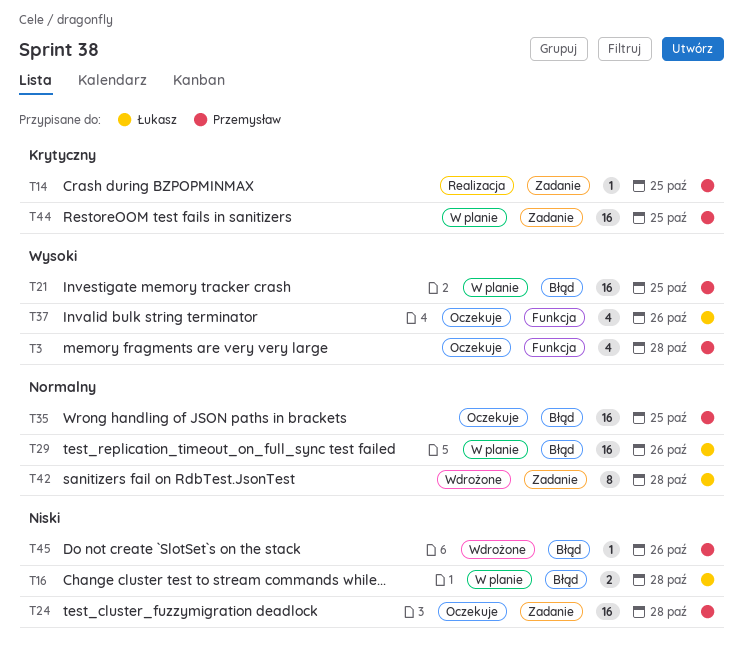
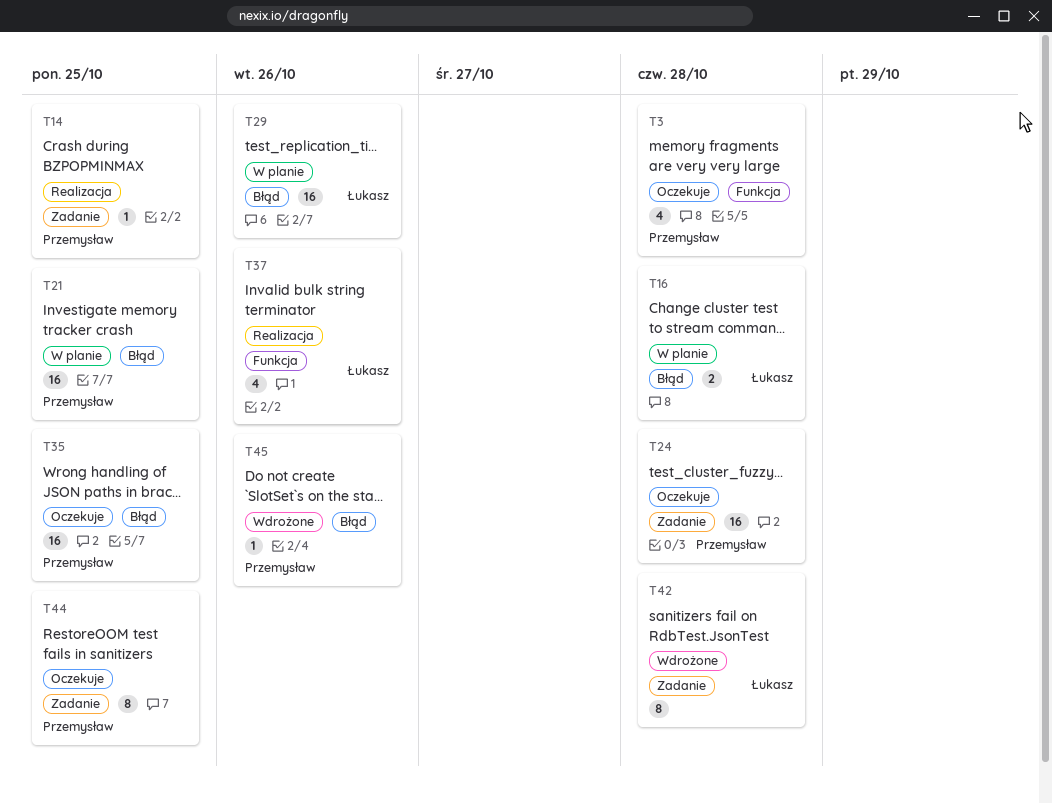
T37, status: Oczekuje -> Realizacja
T44, status: W planie -> Oczekuje
T44, estimate: 16 -> 8

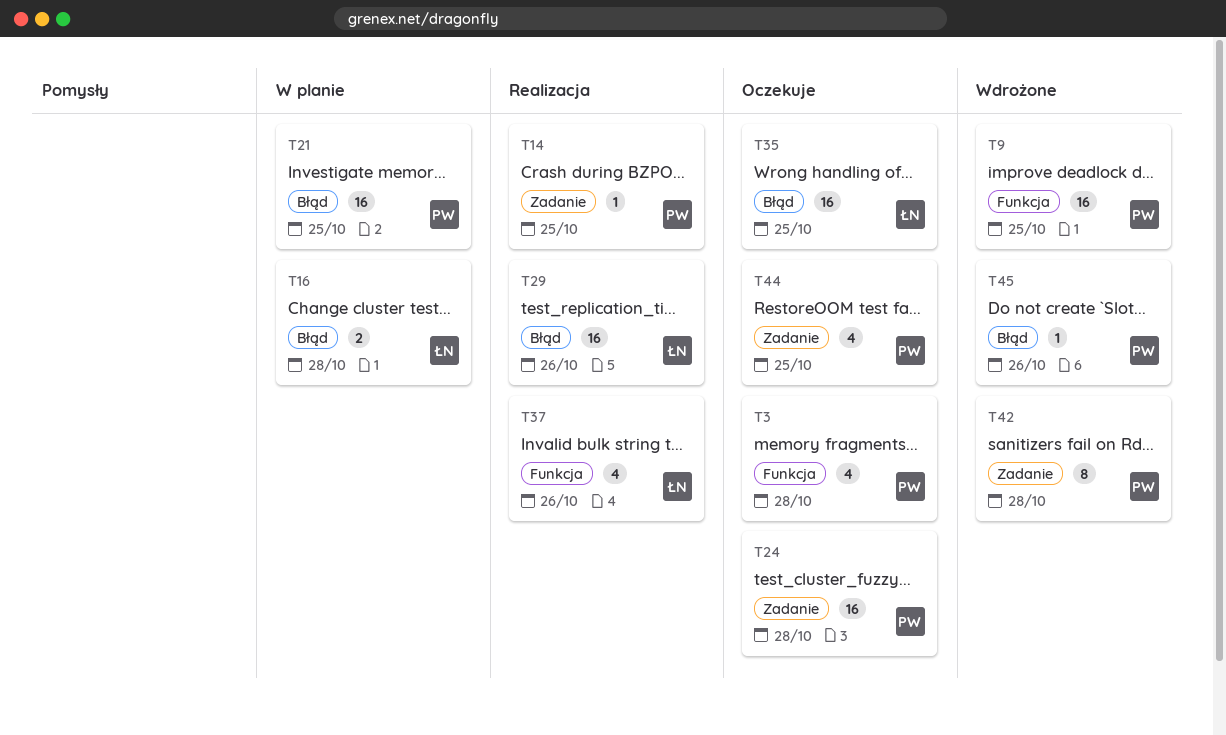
T9: none -> present
T29, status: W planie -> Realizacja
T35, owner: Przemysław -> Łukasz
T42, owner: Łukasz -> Przemysław
T44, estimate: 8 -> 4

